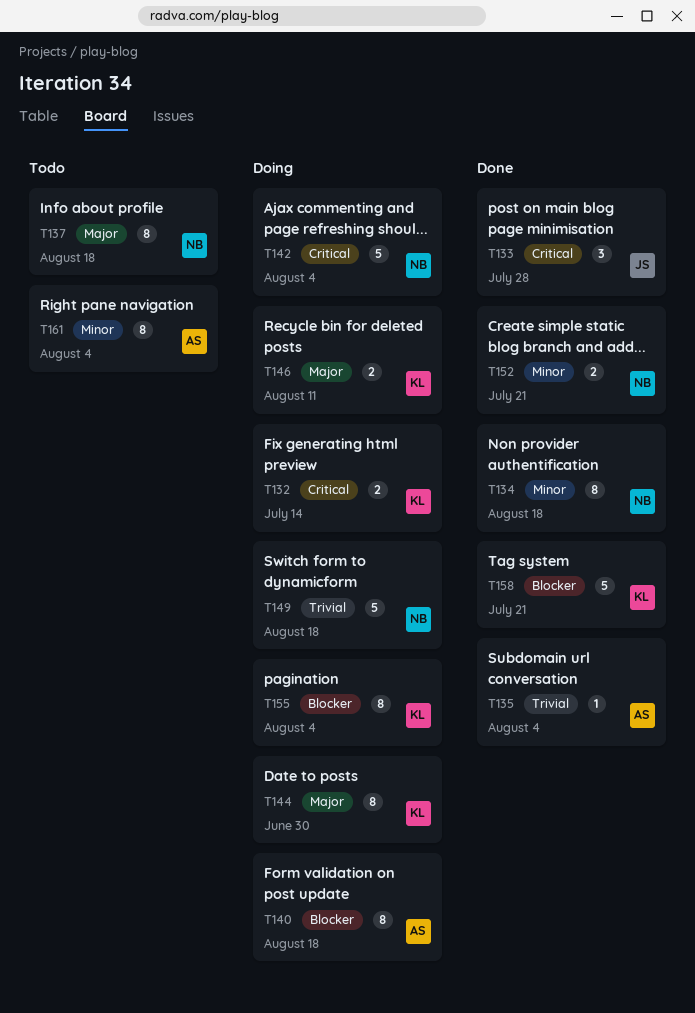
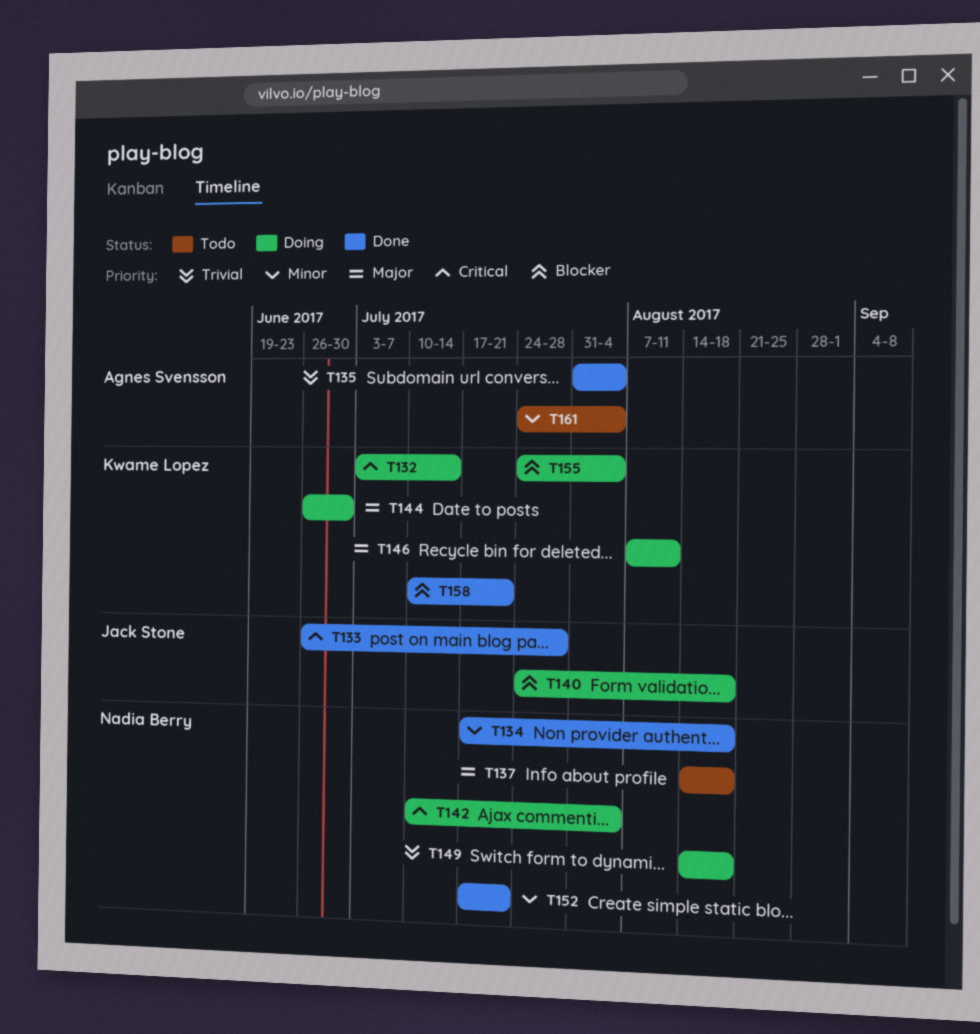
T140, owner: Agnes Svensson -> Jack Stone

